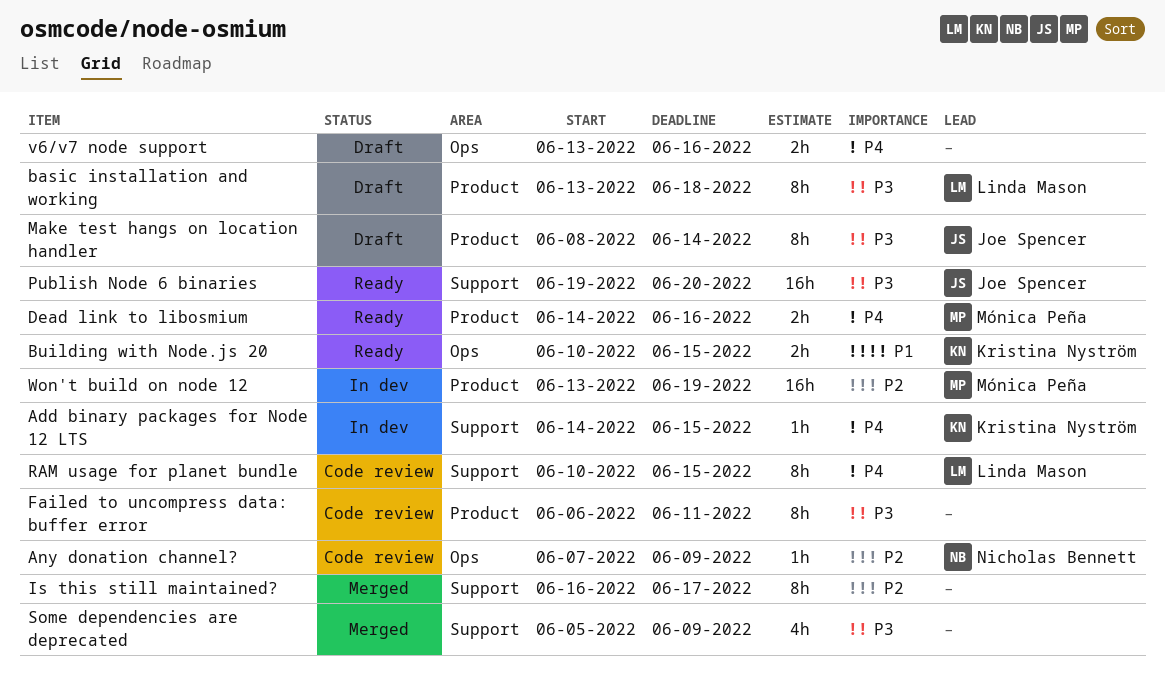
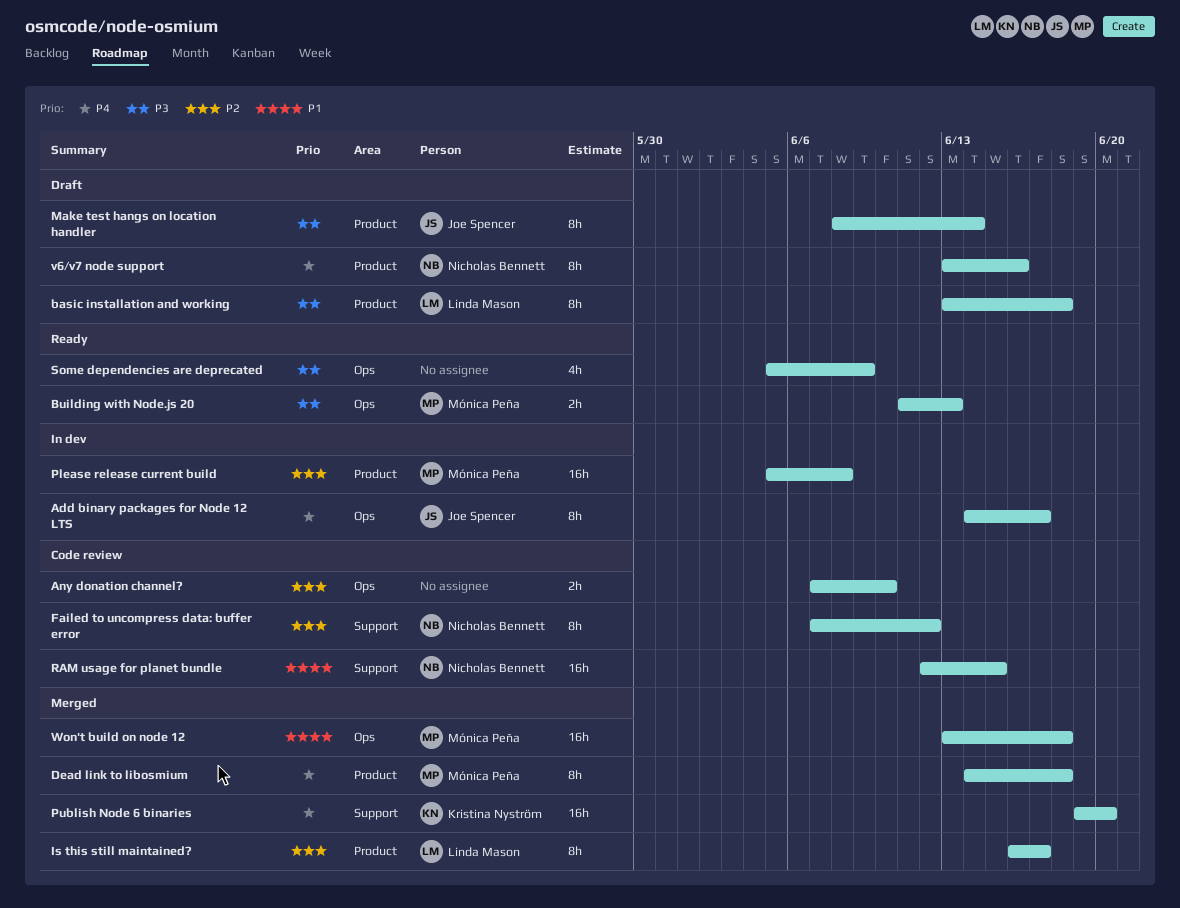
Add binary packages for Node 12 LTS, owner: Kristina Nyström -> Joe Spencer
Add binary packages for Node 12 LTS, label: Support -> Ops
Add binary packages for Node 12 LTS, estimate: 1h -> 8h
Add binary packages for Node 12 LTS, due: Jun 15 -> Jun 17
Any donation channel?, owner: Nicholas Bennett -> none
Any donation channel?, estimate: 1h -> 2h
Any donation channel?, due: Jun 9 -> Jun 10
Building with Node.js 20, owner: Kristina Nyström -> Mónica Peña
Building with Node.js 20, priority: P1 -> P3
Building with Node.js 20, start: Jun 10 -> Jun 11
Building with Node.js 20, due: Jun 15 -> Jun 13
Dead link to libosmium, status: Ready -> Merged
Dead link to libosmium, estimate: 2h -> 8h
Dead link to libosmium, due: Jun 16 -> Jun 18
Failed to uncompress data: buffer error, owner: none -> Nicholas Bennett
Failed to uncompress data: buffer error, priority: P3 -> P2
Failed to uncompress data: buffer error, label: Product -> Support
Failed to uncompress data: buffer error, start: Jun 6 -> Jun 7
Failed to uncompress data: buffer error, due: Jun 11 -> Jun 12
Is this still maintained?, owner: none -> Linda Mason
Is this still maintained?, label: Support -> Product
Please release current build: none -> present
Publish Node 6 binaries, status: Ready -> Merged
Publish Node 6 binaries, owner: Joe Spencer -> Kristina Nyström
Publish Node 6 binaries, priority: P3 -> P4
RAM usage for planet bundle, owner: Linda Mason -> Nicholas Bennett
RAM usage for planet bundle, priority: P4 -> P1
RAM usage for planet bundle, estimate: 8h -> 16h
RAM usage for planet bundle, start: Jun 10 -> Jun 12
Some dependencies are deprecated, status: Merged -> Ready
Some dependencies are deprecated, label: Support -> Ops
v6/v7 node support, owner: none -> Nicholas Bennett
v6/v7 node support, label: Ops -> Product
v6/v7 node support, estimate: 2h -> 8h
Won't build on node 12, status: In dev -> Merged
Won't build on node 12, priority: P2 -> P1
Won't build on node 12, label: Product -> Ops
Won't build on node 12, due: Jun 19 -> Jun 18

